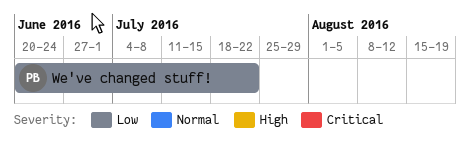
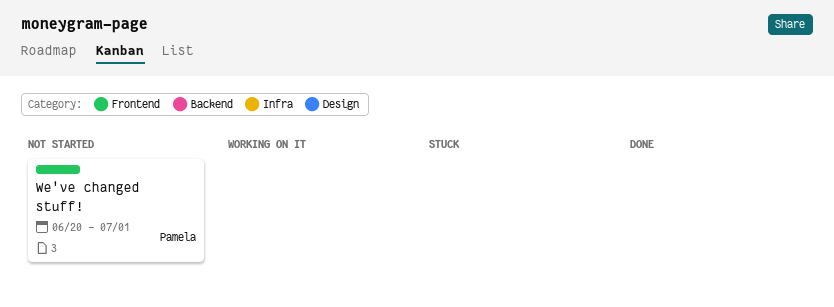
We've changed stuff!, due: Jul 22 -> Jul 1

